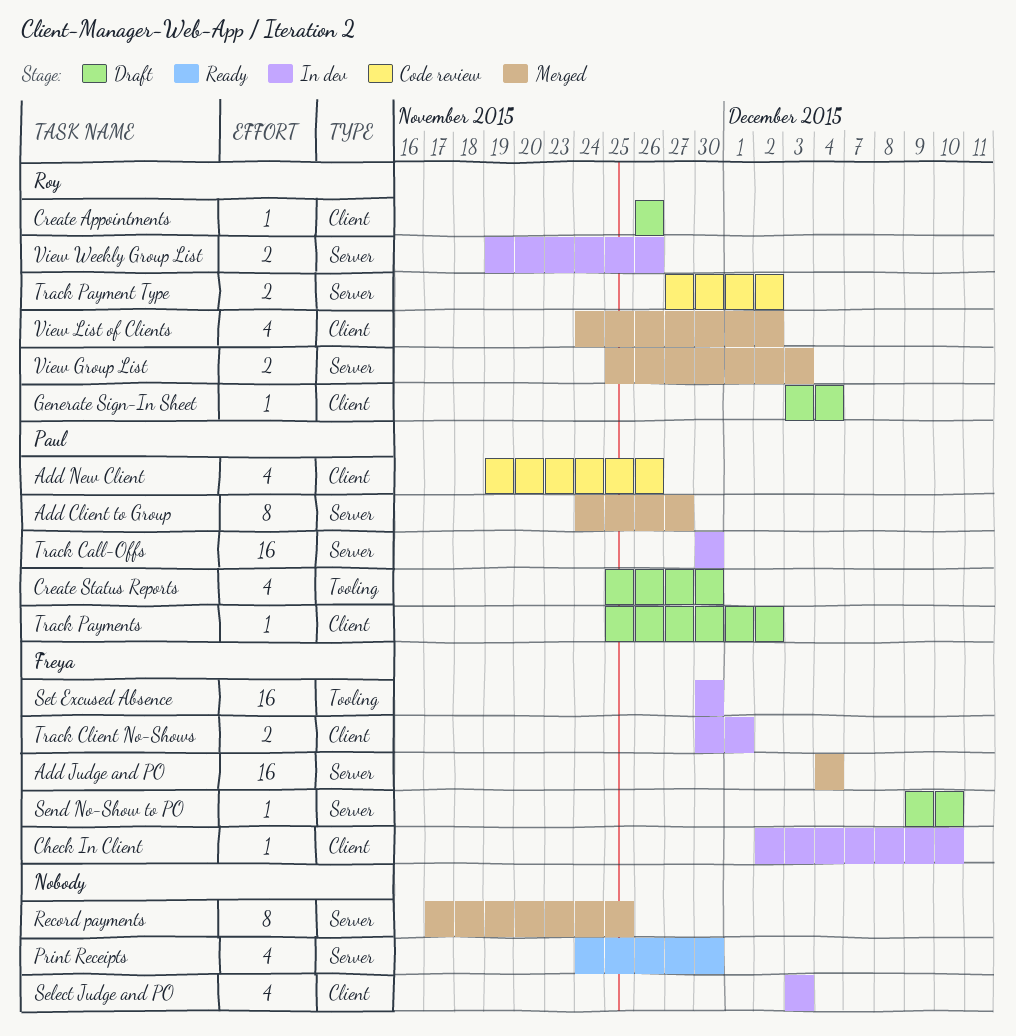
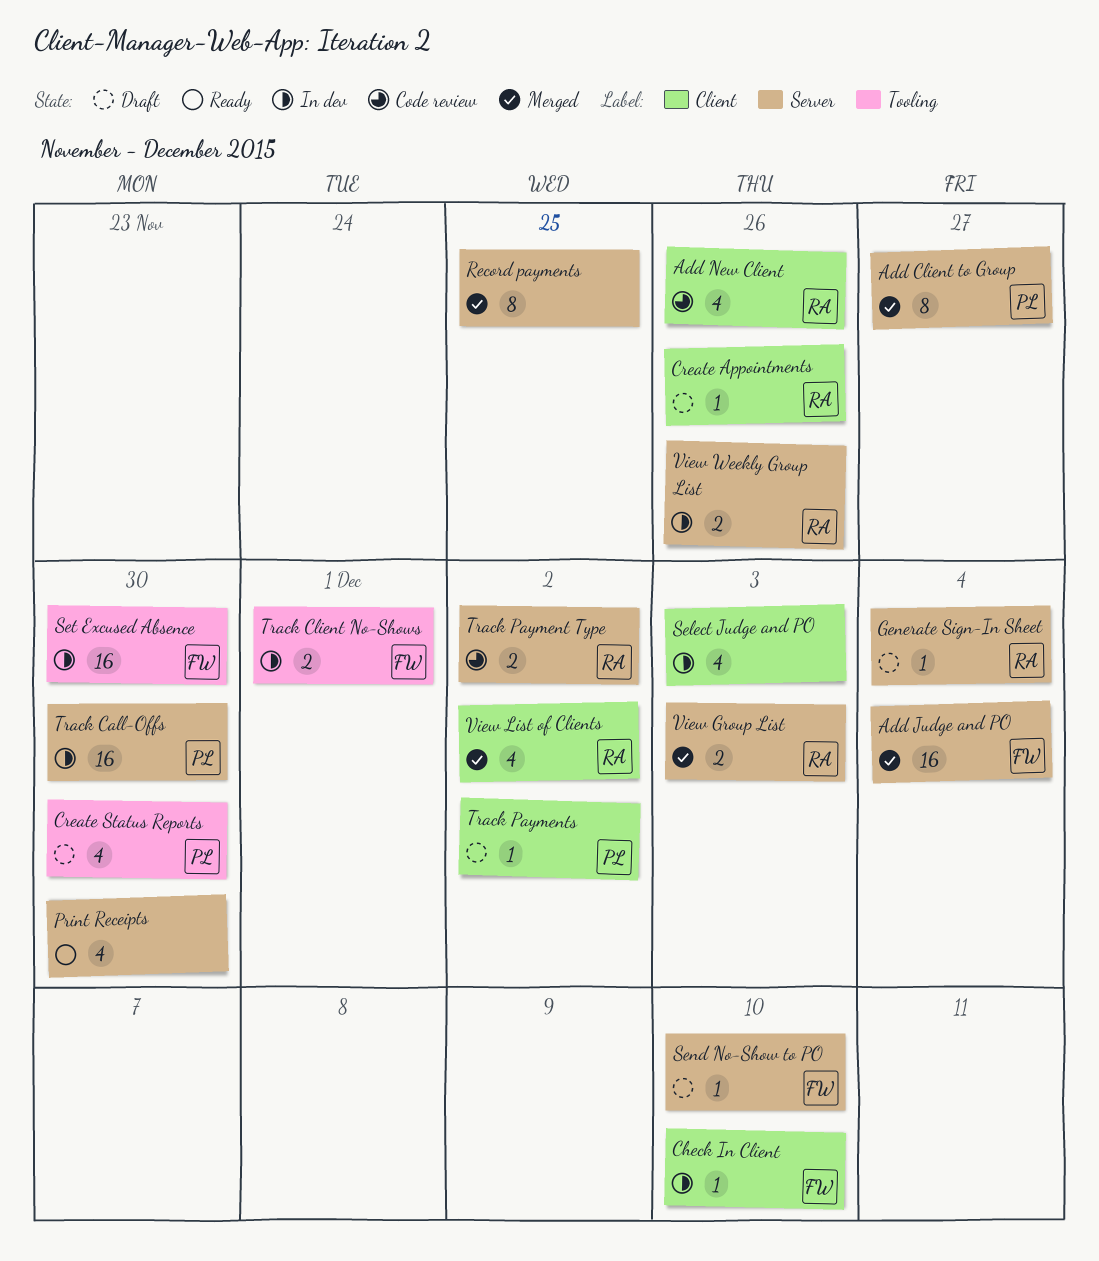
Add New Client, owner: Paul -> Roy
Generate Sign-In Sheet, label: Client -> Server
Track Client No-Shows, label: Client -> Tooling

